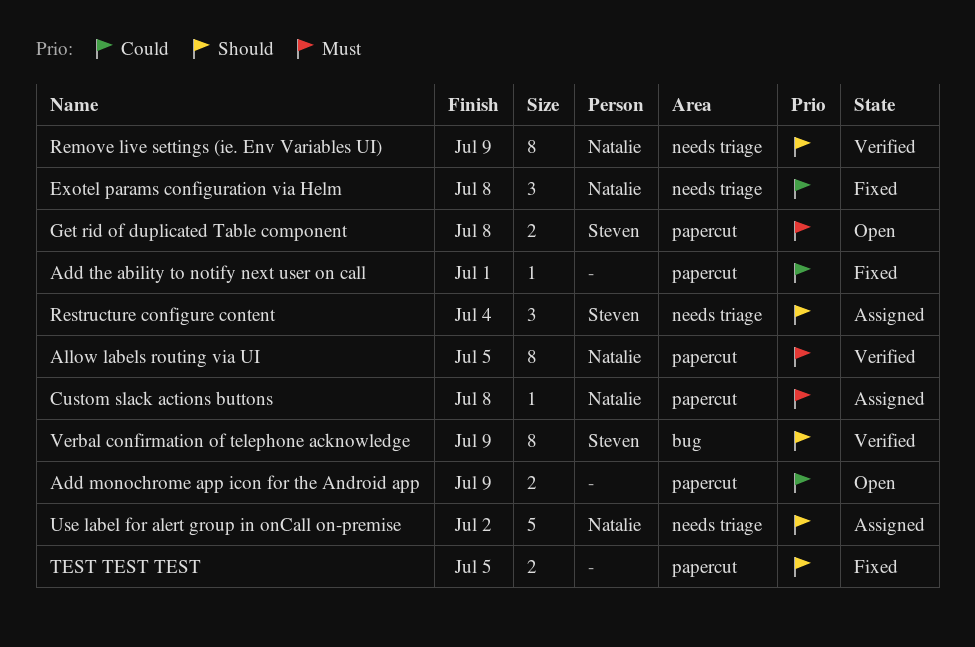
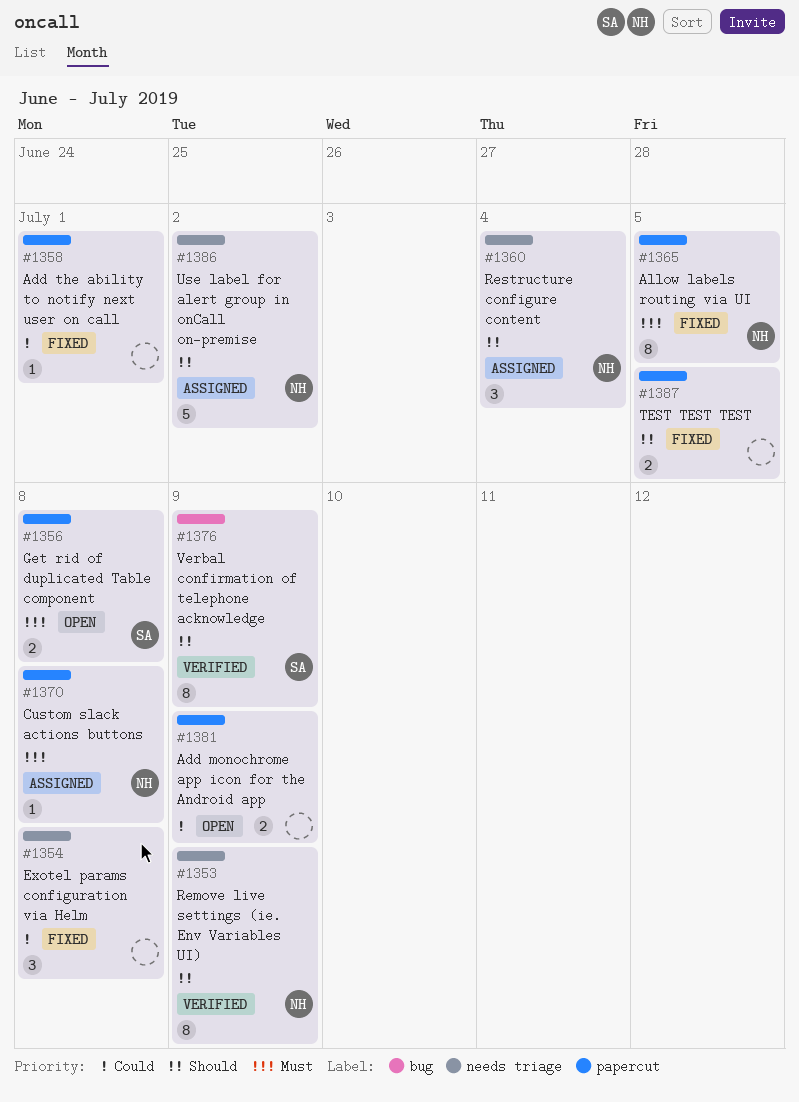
Allow labels routing via UI, status: Verified -> Fixed
Exotel params configuration via Helm, owner: Natalie -> none
Restructure configure content, owner: Steven -> Natalie

